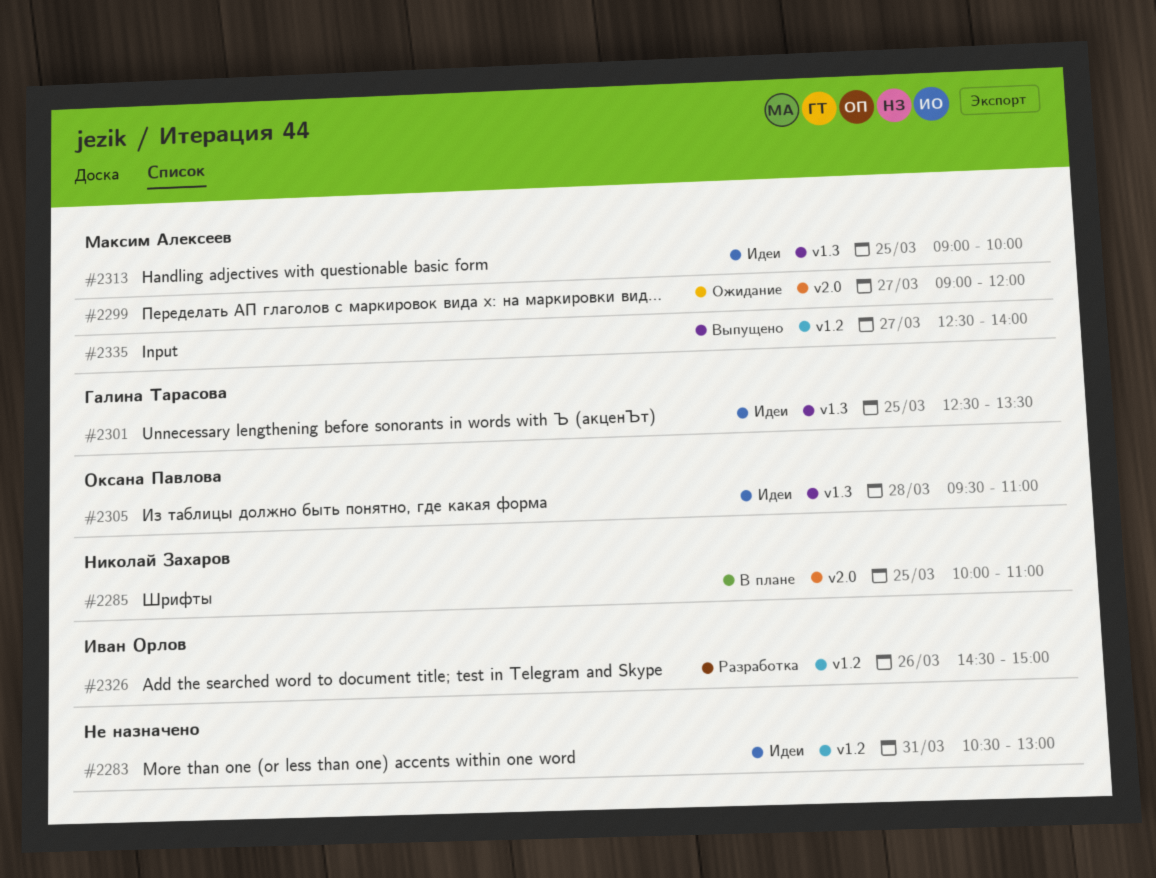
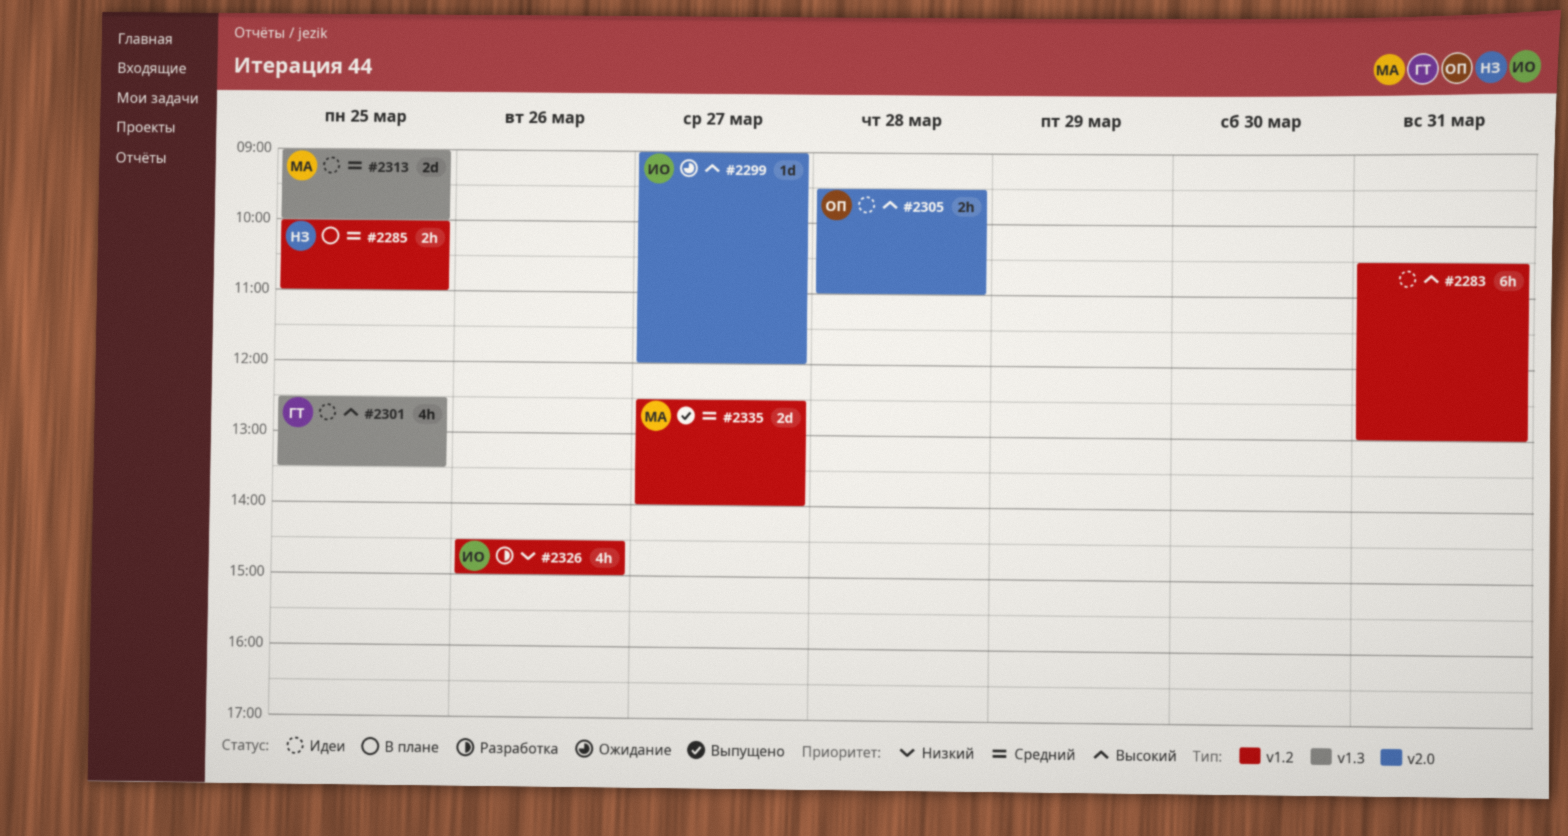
#2285, label: v2.0 -> v1.2
#2299, owner: Максим Алексеев -> Иван Орлов
#2305, label: v1.3 -> v2.0

